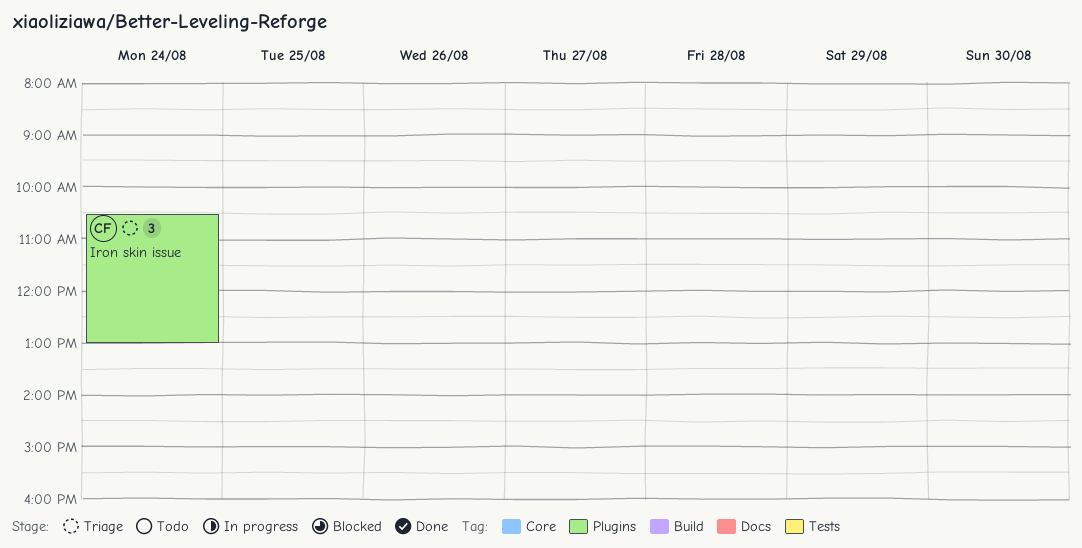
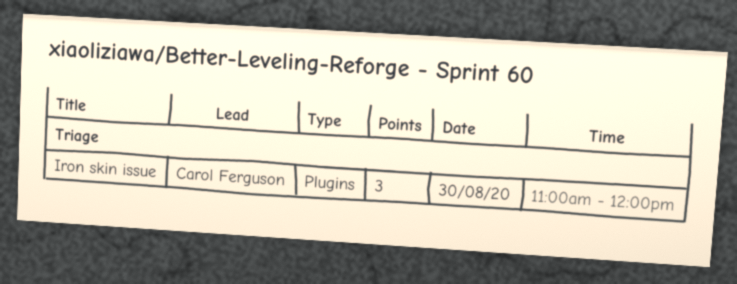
Iron skin issue, day: Aug 24 -> Aug 30
Iron skin issue, begins: 10:30 -> 11:00
Iron skin issue, ends: 13:00 -> 12:00

